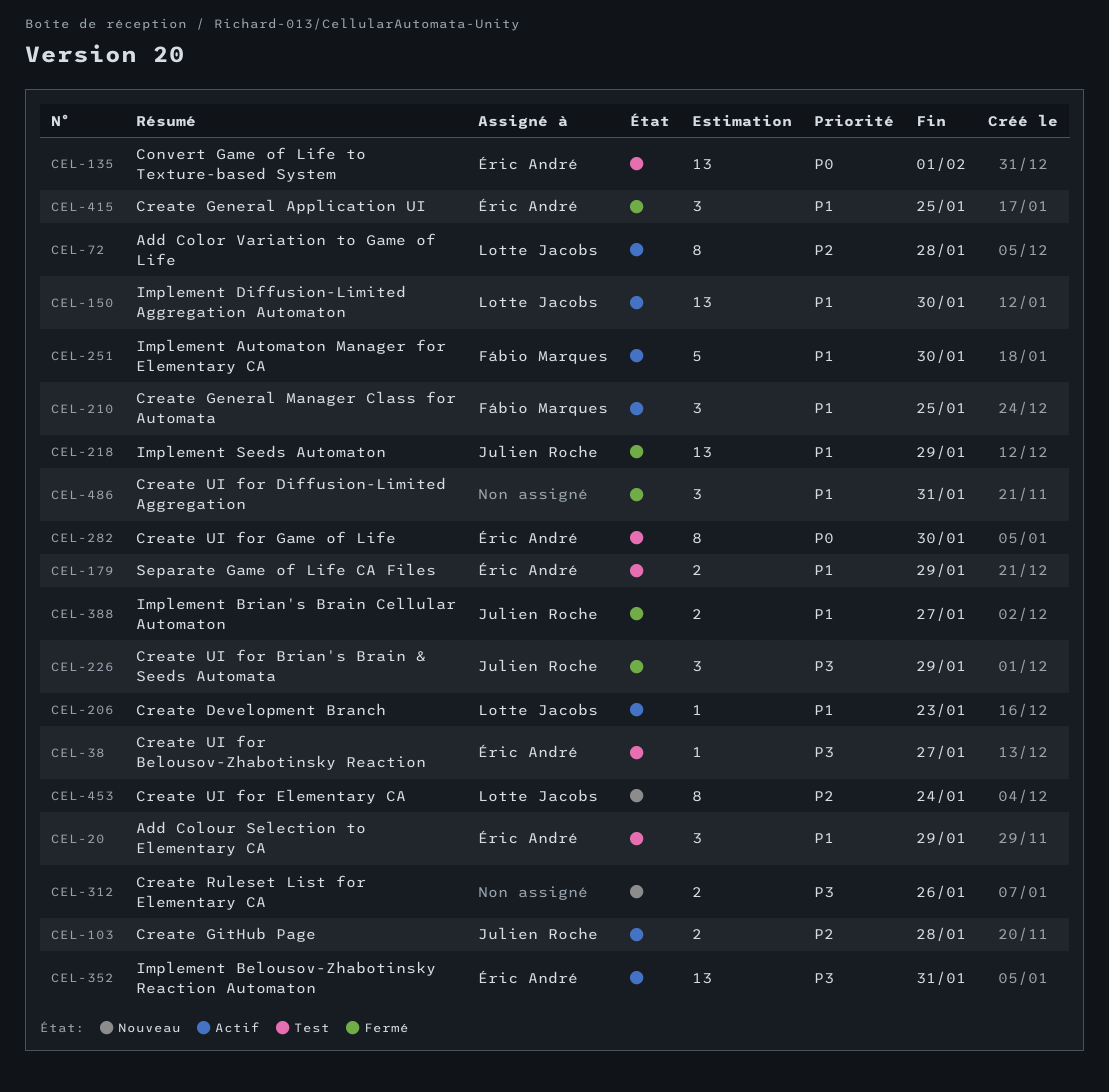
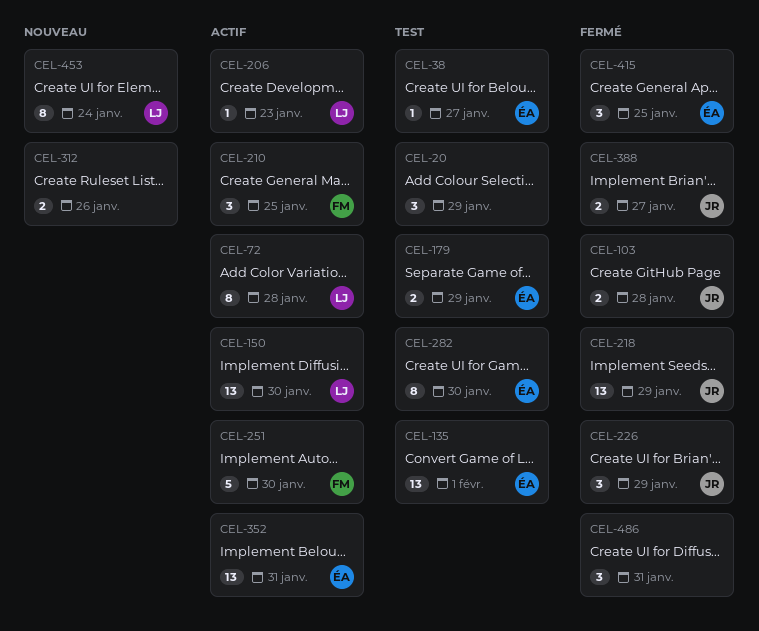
CEL-20, owner: Éric André -> none
CEL-103, status: Actif -> Fermé

